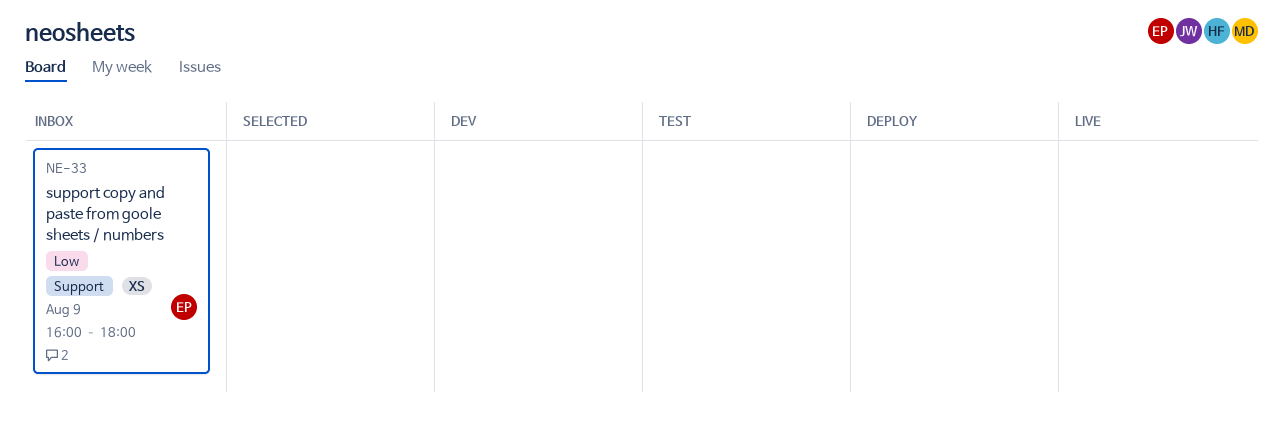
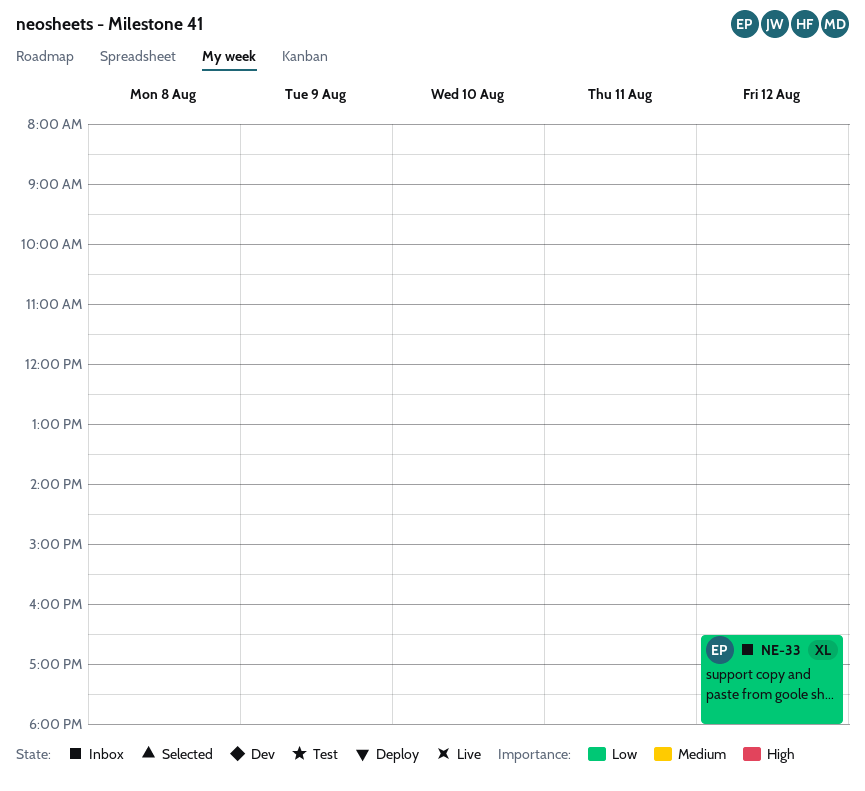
NE-33, estimate: XS -> XL
NE-33, day: Aug 9 -> Aug 12
NE-33, begins: 16:00 -> 16:30

